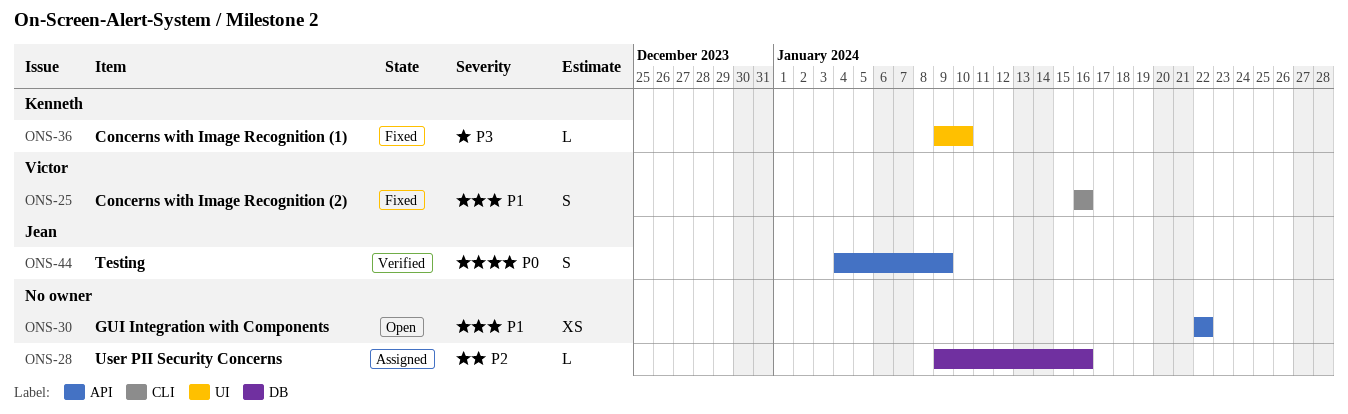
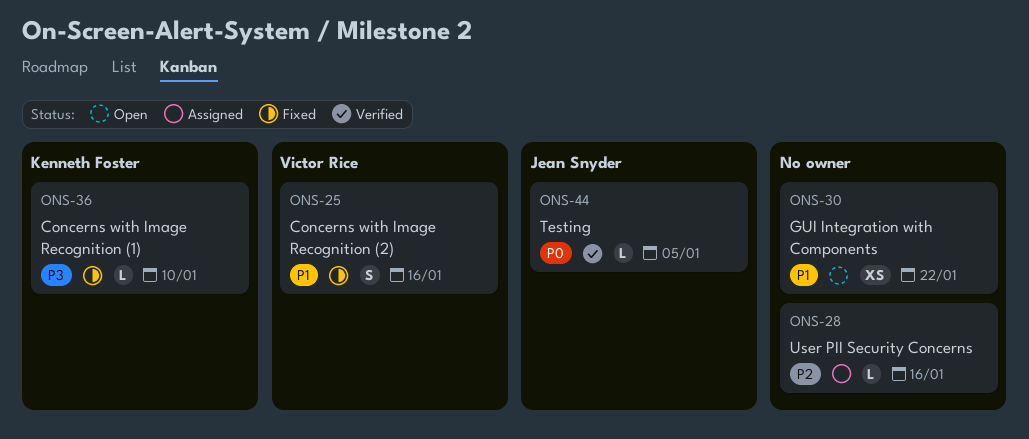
ONS-44, estimate: S -> L
ONS-44, due: Jan 9 -> Jan 5

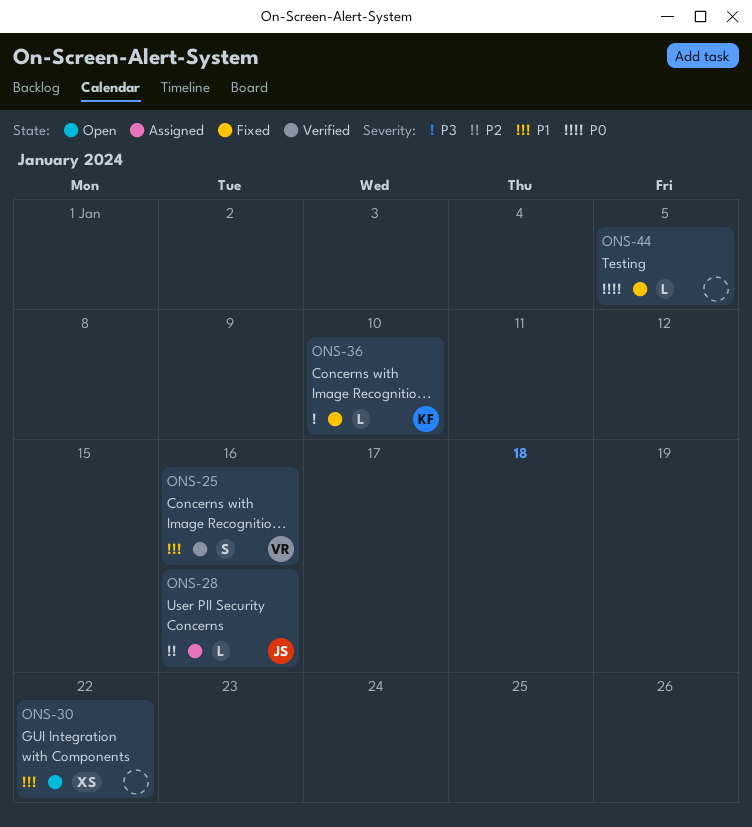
ONS-25, status: Fixed -> Verified
ONS-28, owner: none -> Jean Snyder
ONS-44, status: Verified -> Fixed
ONS-44, owner: Jean Snyder -> none

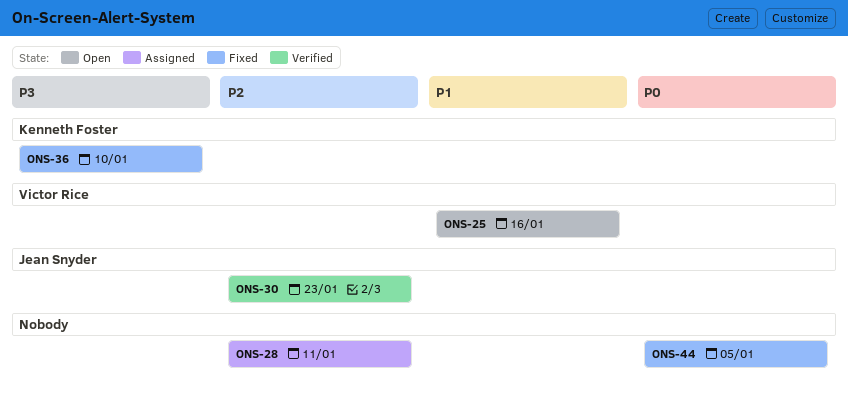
ONS-25, status: Verified -> Open
ONS-28, owner: Jean Snyder -> none
ONS-28, due: Jan 16 -> Jan 11
ONS-30, status: Open -> Verified
ONS-30, owner: none -> Jean Snyder
ONS-30, priority: P1 -> P2
ONS-30, due: Jan 22 -> Jan 23

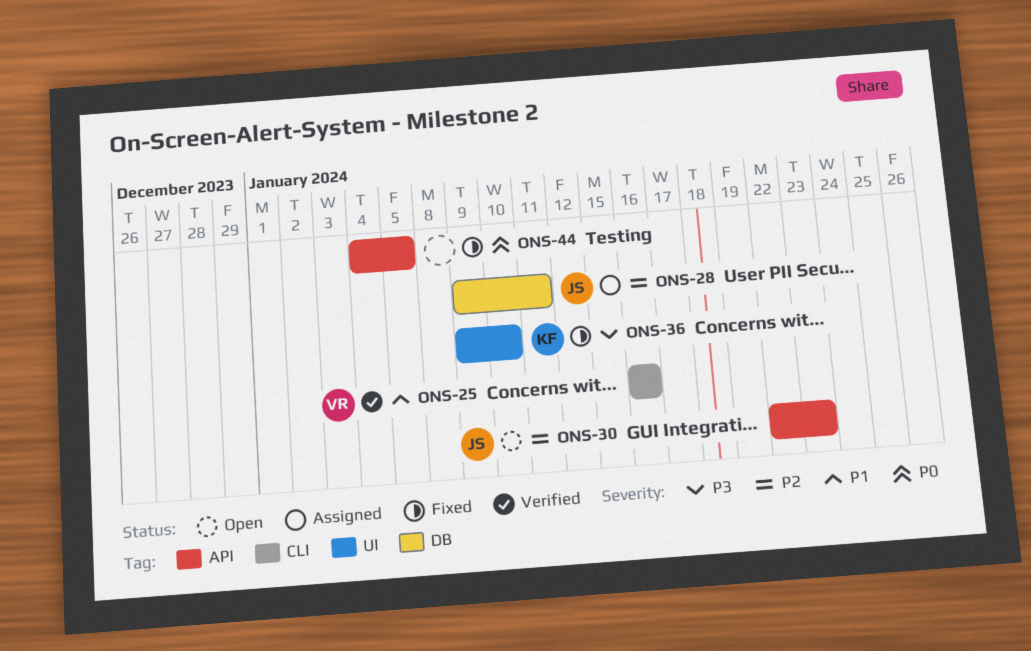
ONS-25, status: Open -> Verified
ONS-28, owner: none -> Jean Snyder
ONS-30, status: Verified -> Open

